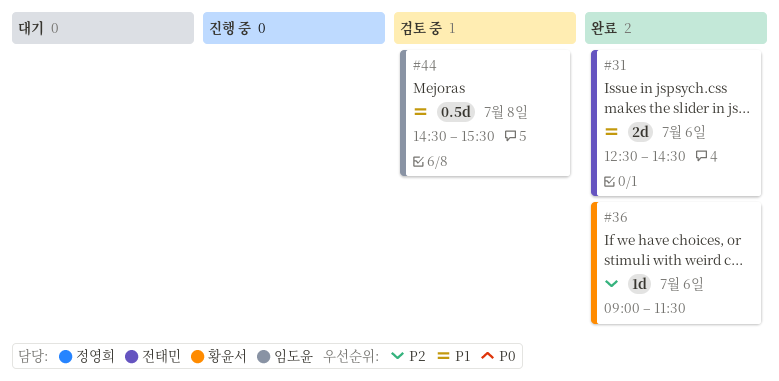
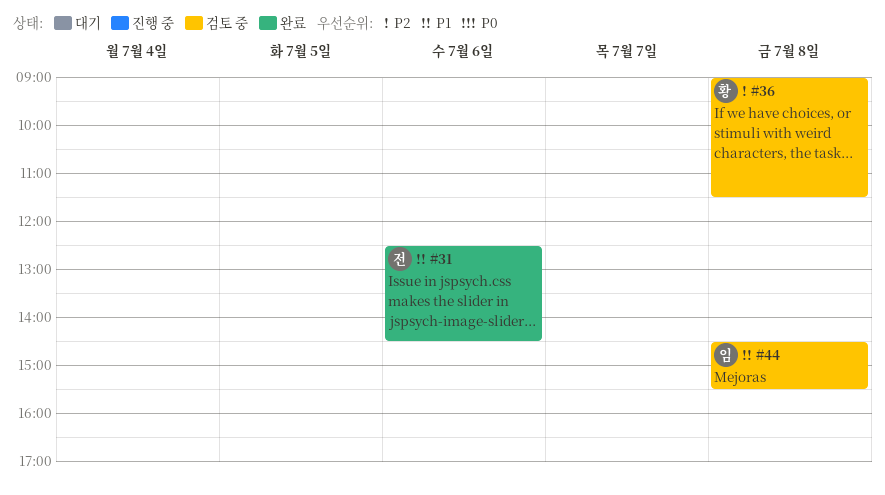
#36, status: 완료 -> 검토 중
#36, day: Jul 6 -> Jul 8

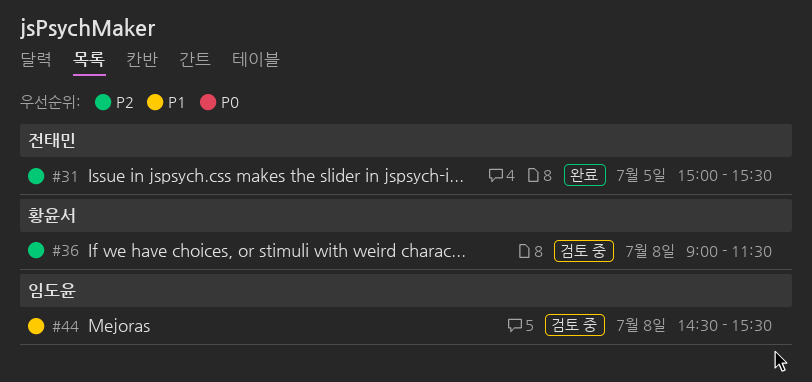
#31, priority: P1 -> P2
#31, day: Jul 6 -> Jul 5
#31, begins: 12:30 -> 15:00
#31, ends: 14:30 -> 15:30

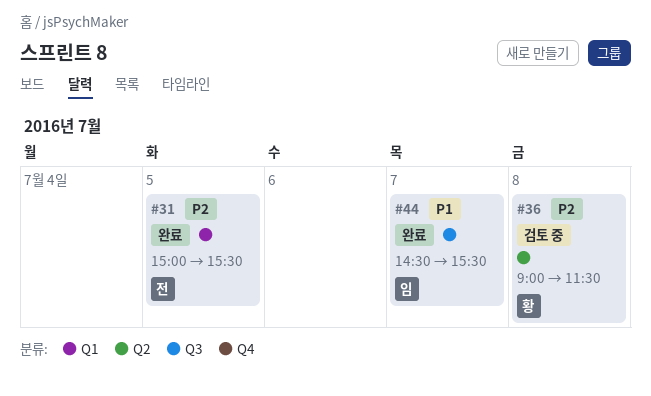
#44, status: 검토 중 -> 완료
#44, day: Jul 8 -> Jul 7

